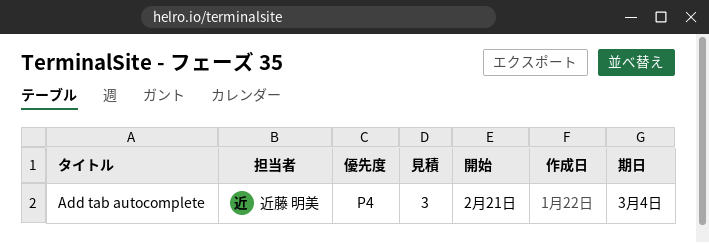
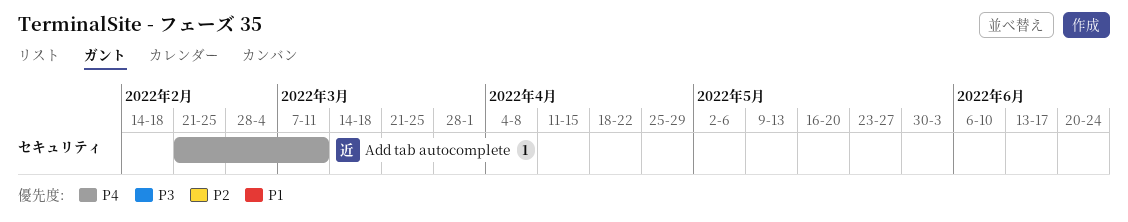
Add tab autocomplete, estimate: 3 -> 1
Add tab autocomplete, due: Mar 4 -> Mar 11

